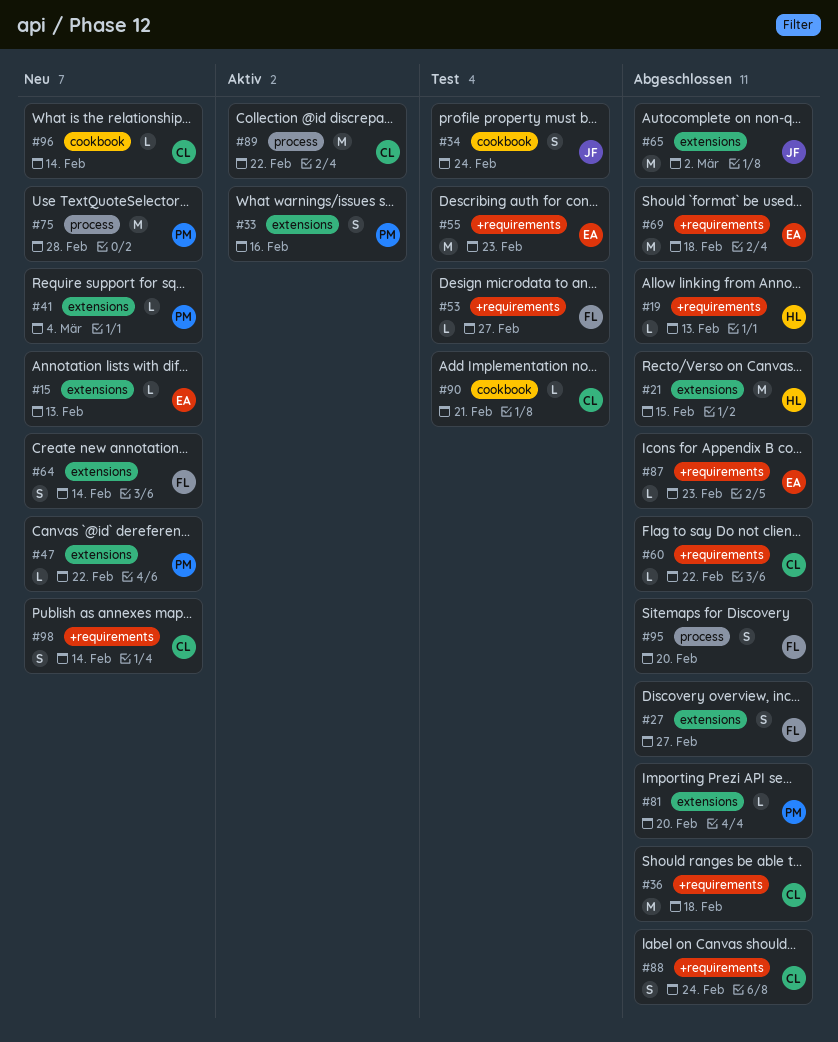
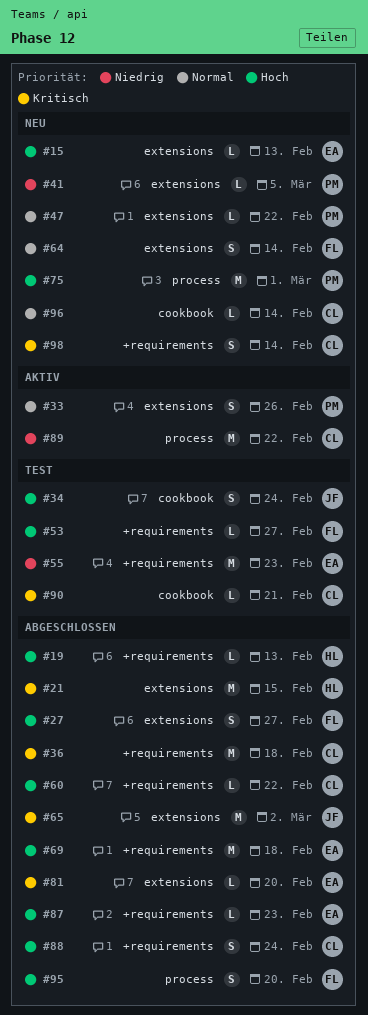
#33, due: Feb 16 -> Feb 26
#41, due: Mar 4 -> Mar 5
#75, due: Feb 28 -> Mar 1
#81, owner: PM -> EA

